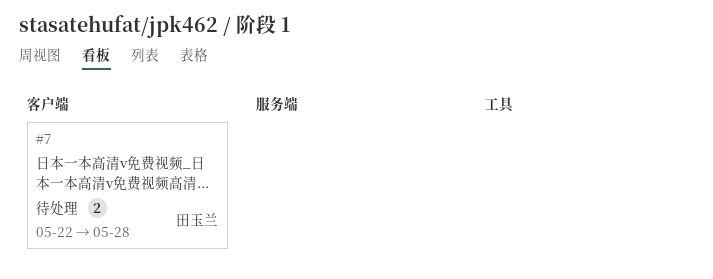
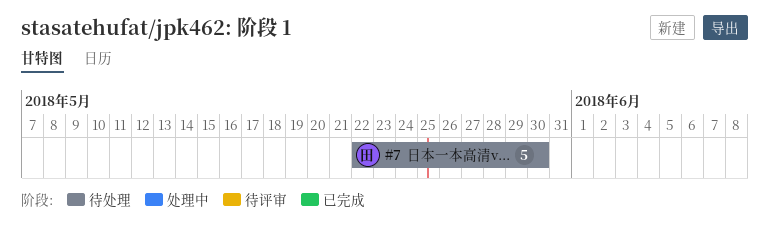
#7, estimate: 2 -> 5
#7, due: May 28 -> May 30

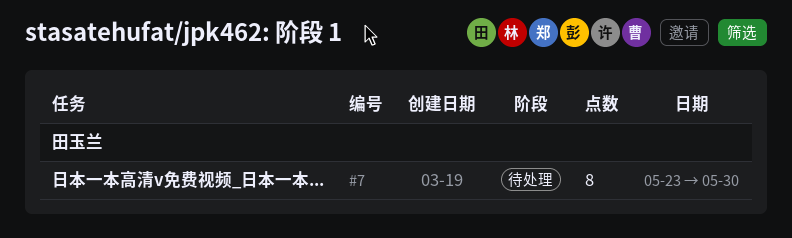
#7, estimate: 5 -> 8
#7, start: May 22 -> May 23

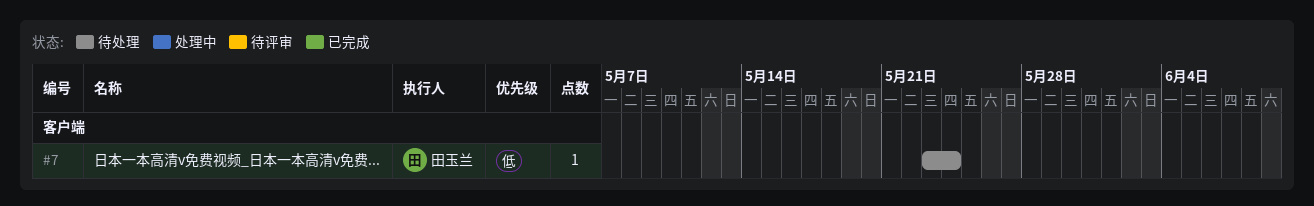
#7, estimate: 8 -> 1
#7, due: May 30 -> May 24

